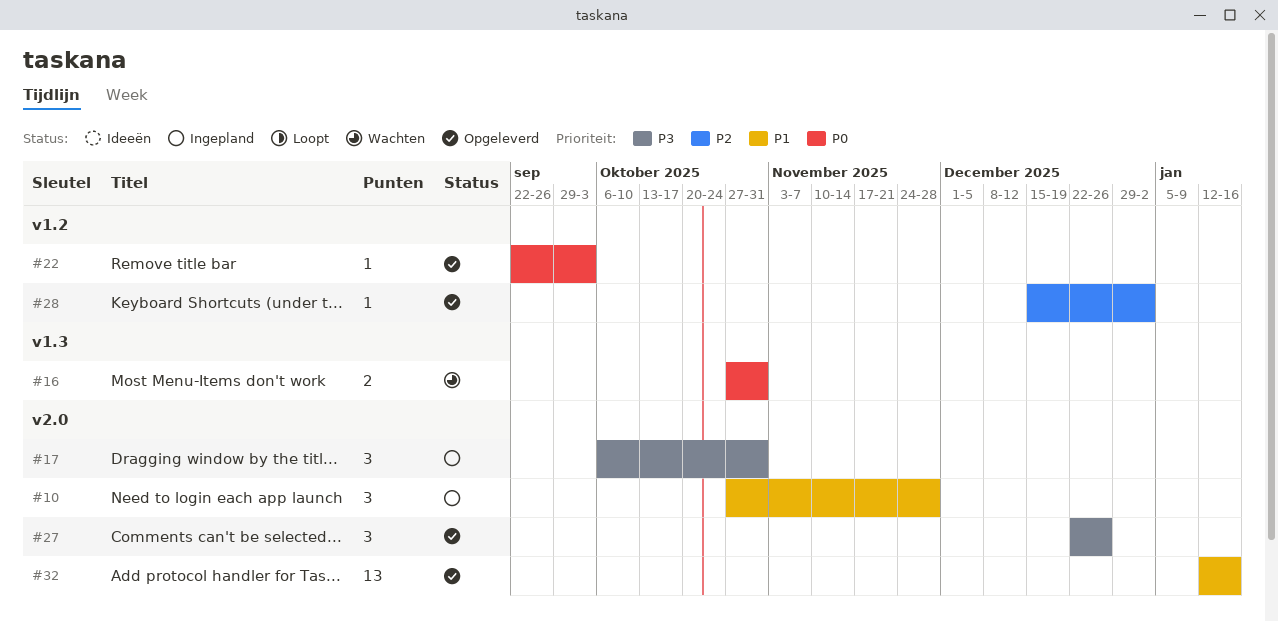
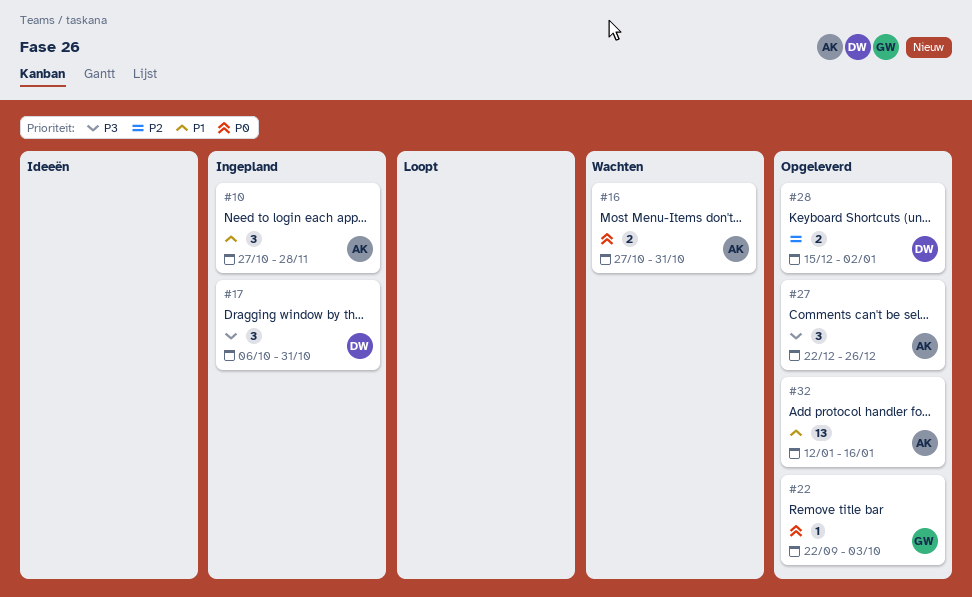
#28, estimate: 1 -> 2

